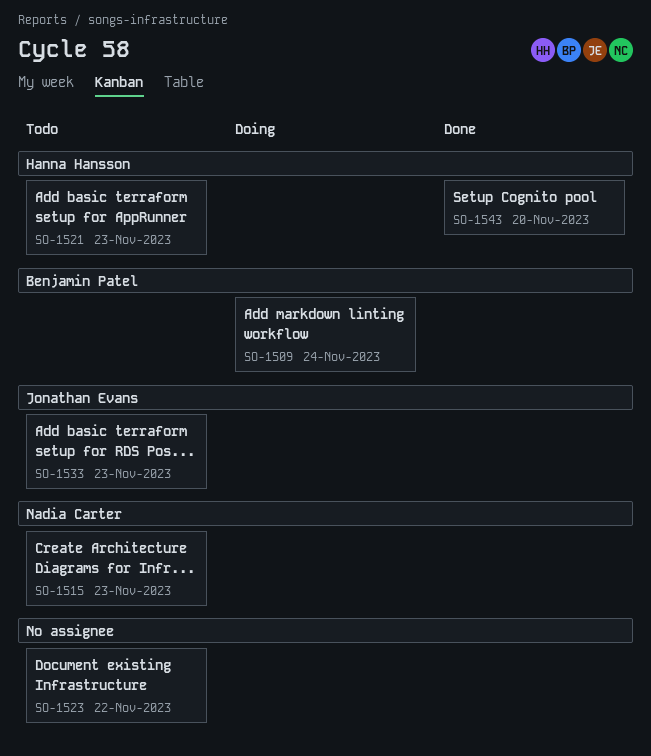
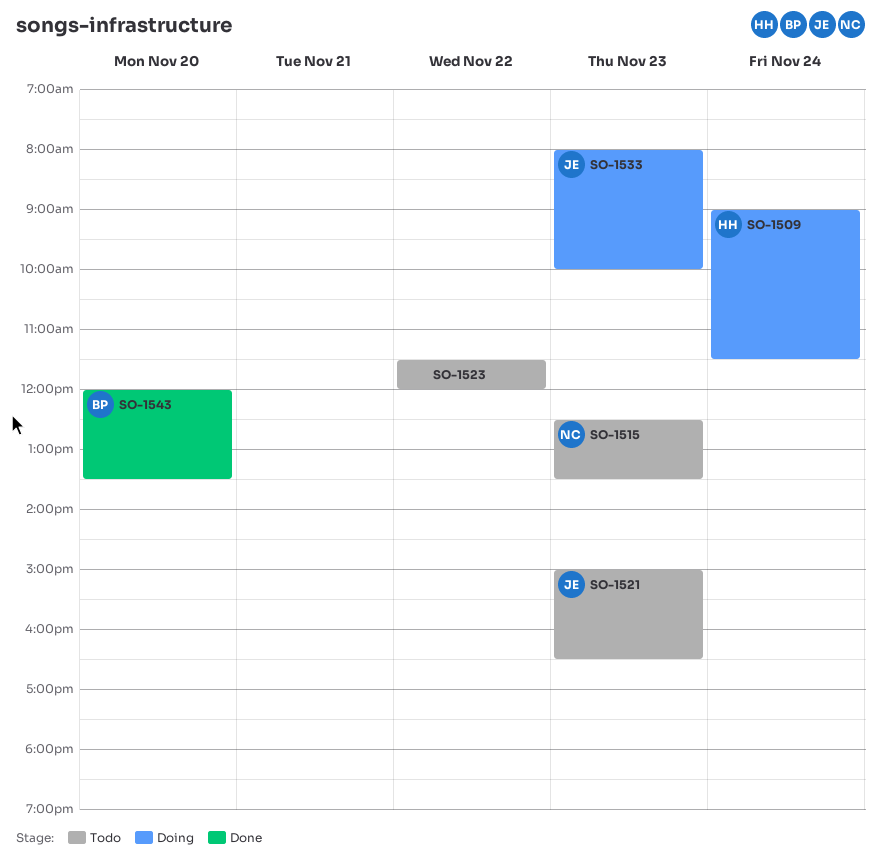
SO-1509, owner: Benjamin Patel -> Hanna Hansson
SO-1521, owner: Hanna Hansson -> Jonathan Evans
SO-1533, status: Todo -> Doing
SO-1543, owner: Hanna Hansson -> Benjamin Patel

